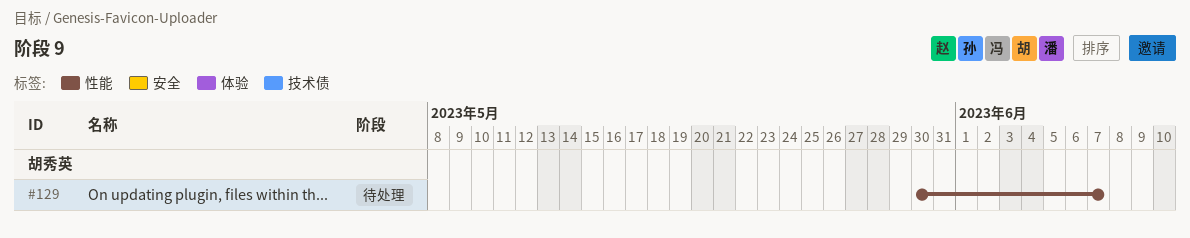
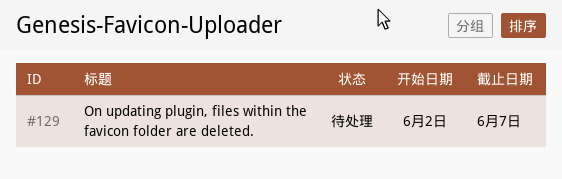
#129, start: May 30 -> Jun 2

